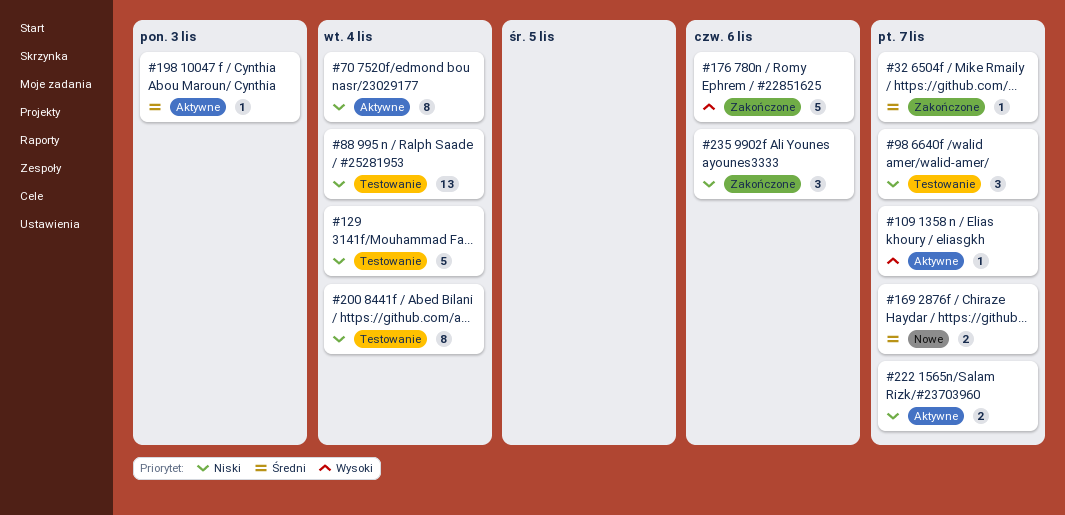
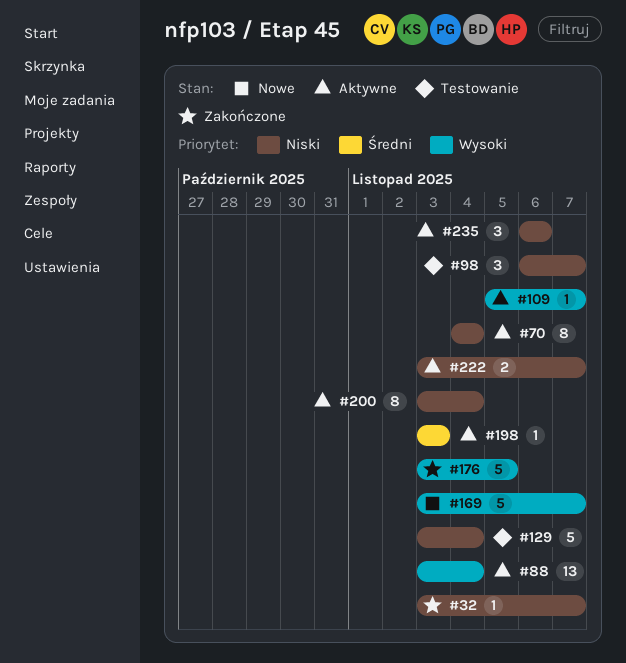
#32, priority: Średni -> Niski
#88, status: Testowanie -> Aktywne
#88, priority: Niski -> Wysoki
#169, priority: Średni -> Wysoki
#169, estimate: 2 -> 5
#176, due: Nov 6 -> Nov 5
#200, status: Testowanie -> Aktywne
#235, status: Zakończone -> Aktywne

